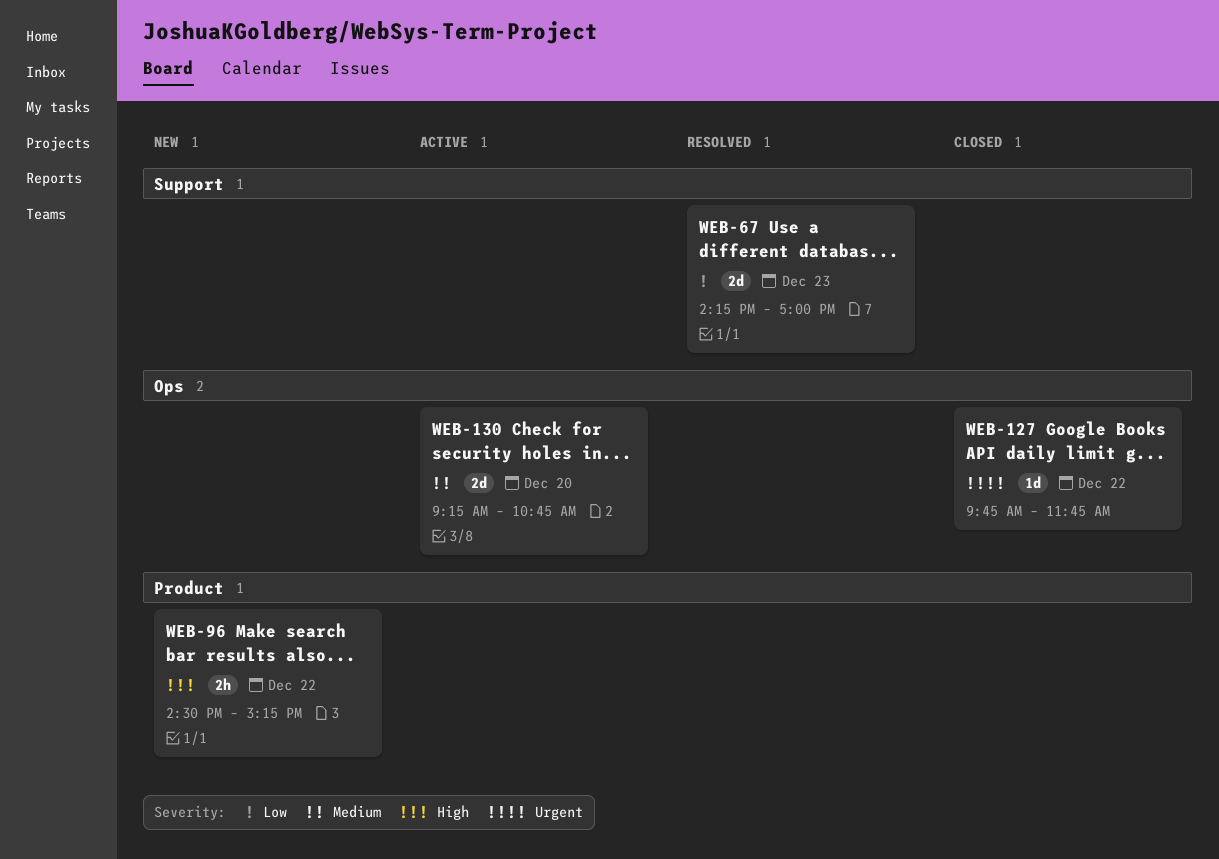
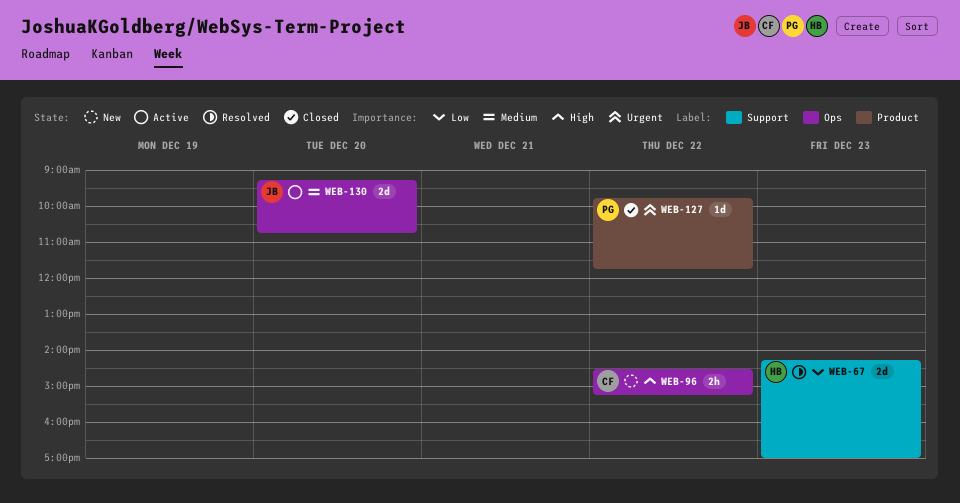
WEB-96, label: Product -> Ops
WEB-127, label: Ops -> Product

